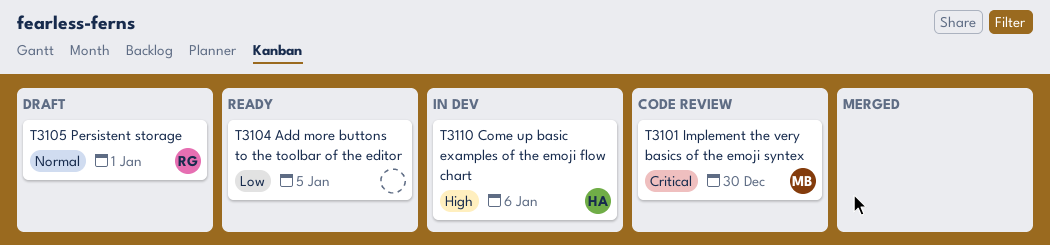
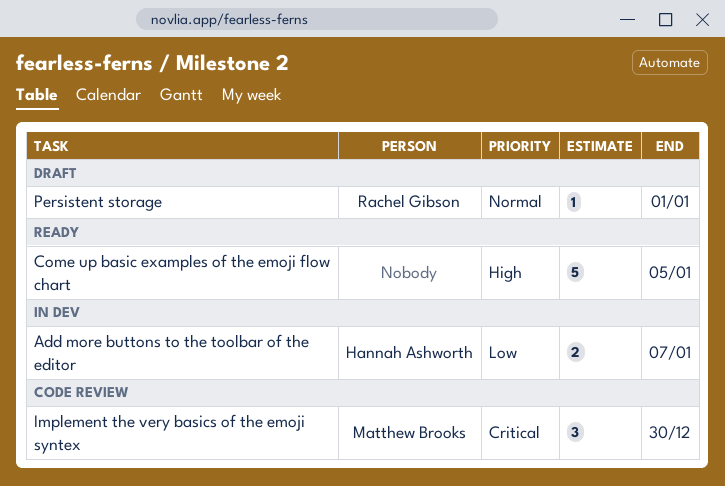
Add more buttons to the toolbar of the editor, status: Ready -> In dev
Add more buttons to the toolbar of the editor, owner: none -> Hannah Ashworth
Add more buttons to the toolbar of the editor, due: Jan 5 -> Jan 7
Come up basic examples of the emoji flow chart, status: In dev -> Ready
Come up basic examples of the emoji flow chart, owner: Hannah Ashworth -> none
Come up basic examples of the emoji flow chart, due: Jan 6 -> Jan 5

